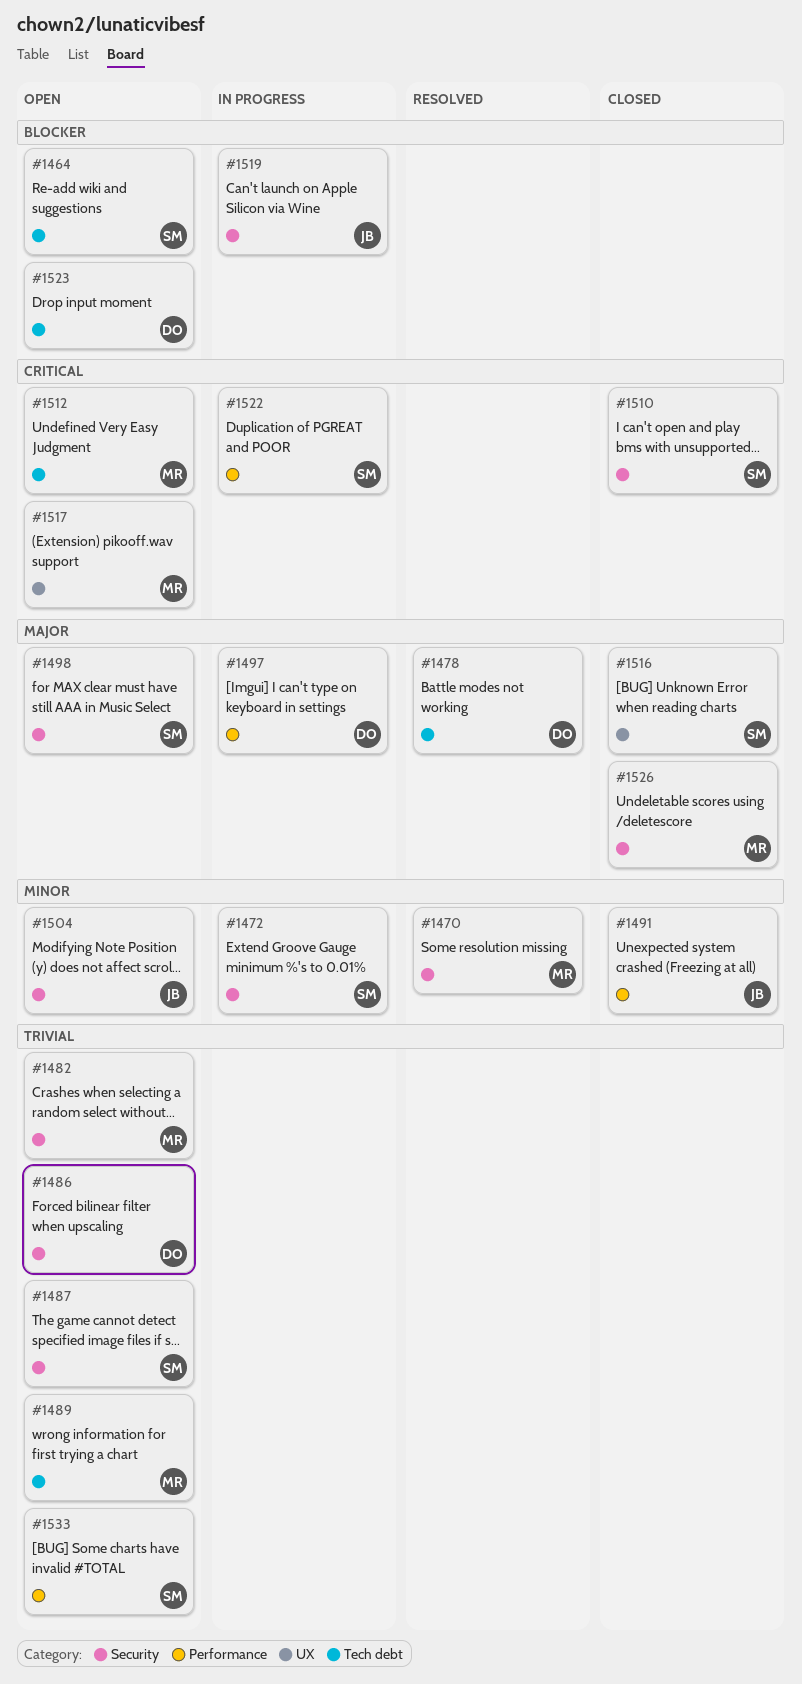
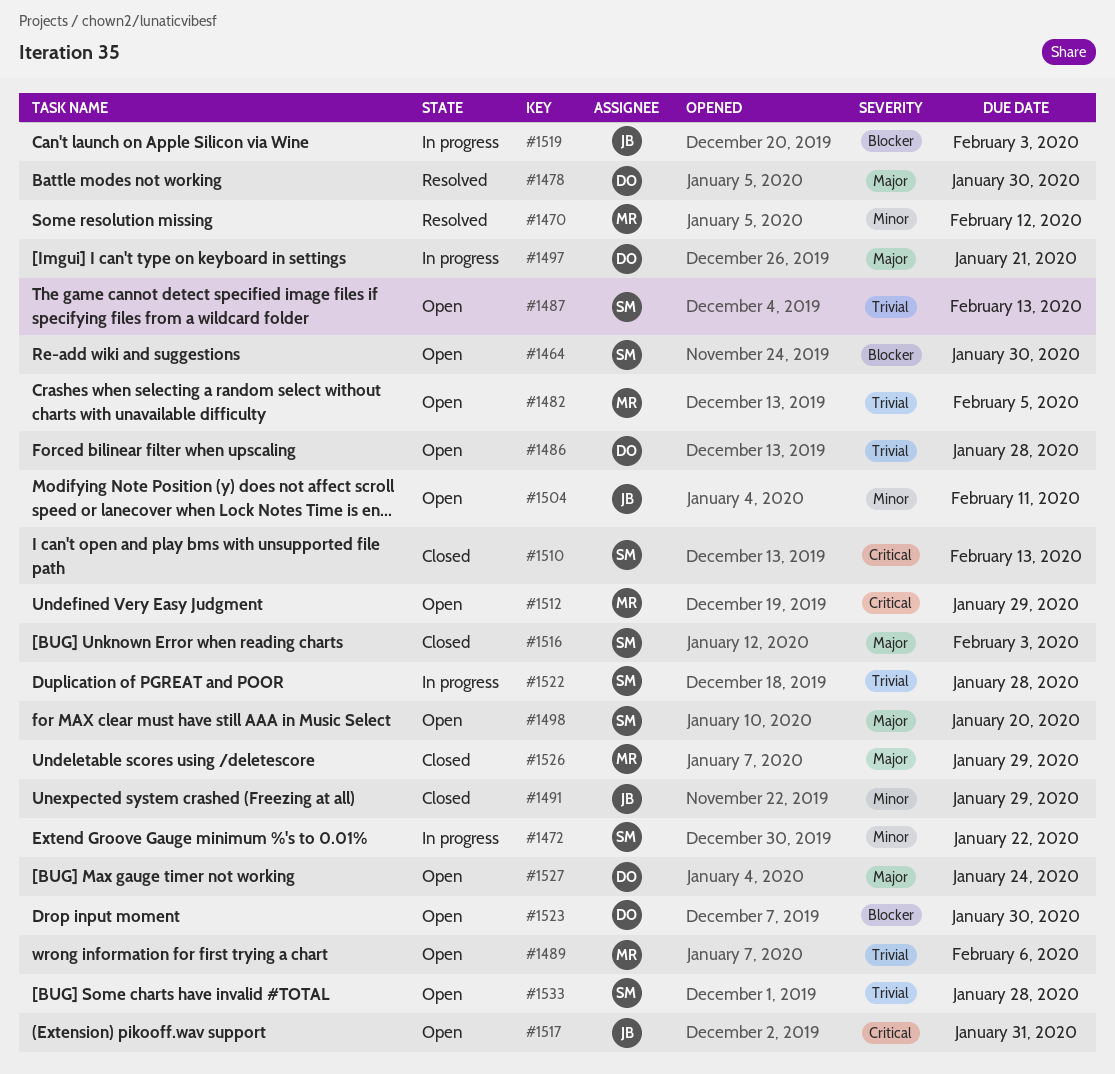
#1517, owner: MR -> JB
#1522, priority: Critical -> Trivial
#1527: none -> present

